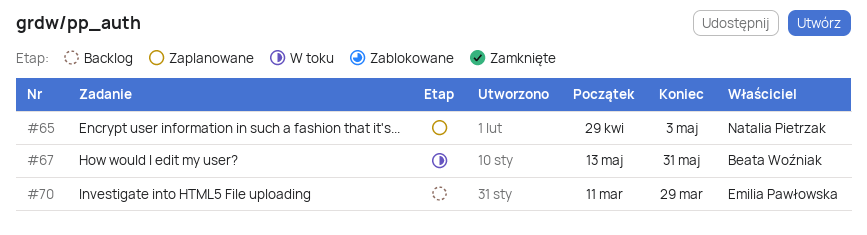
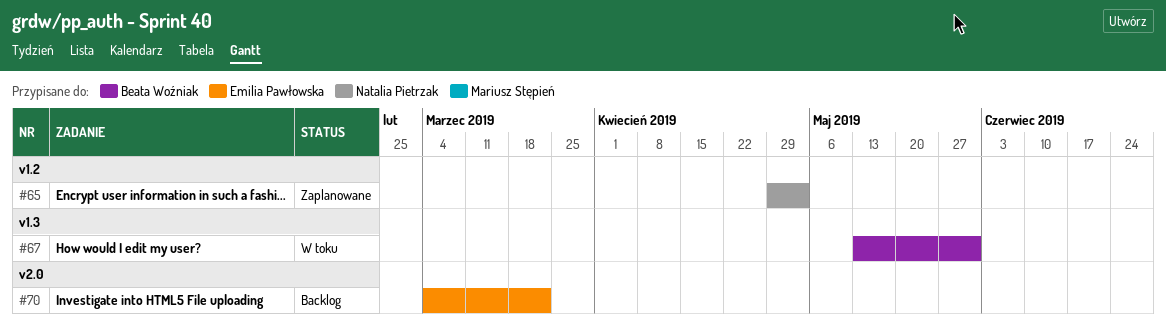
#70, start: Mar 11 -> Mar 4
#70, due: Mar 29 -> Mar 22

